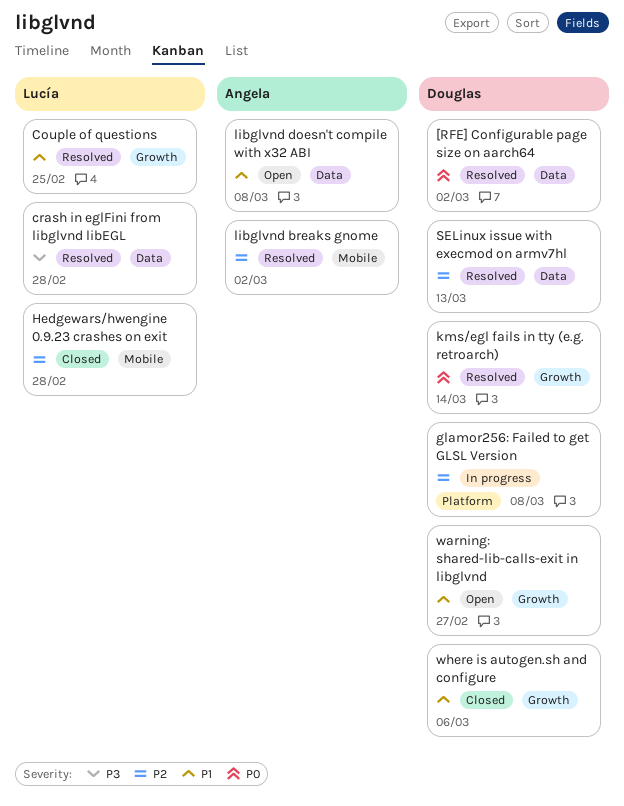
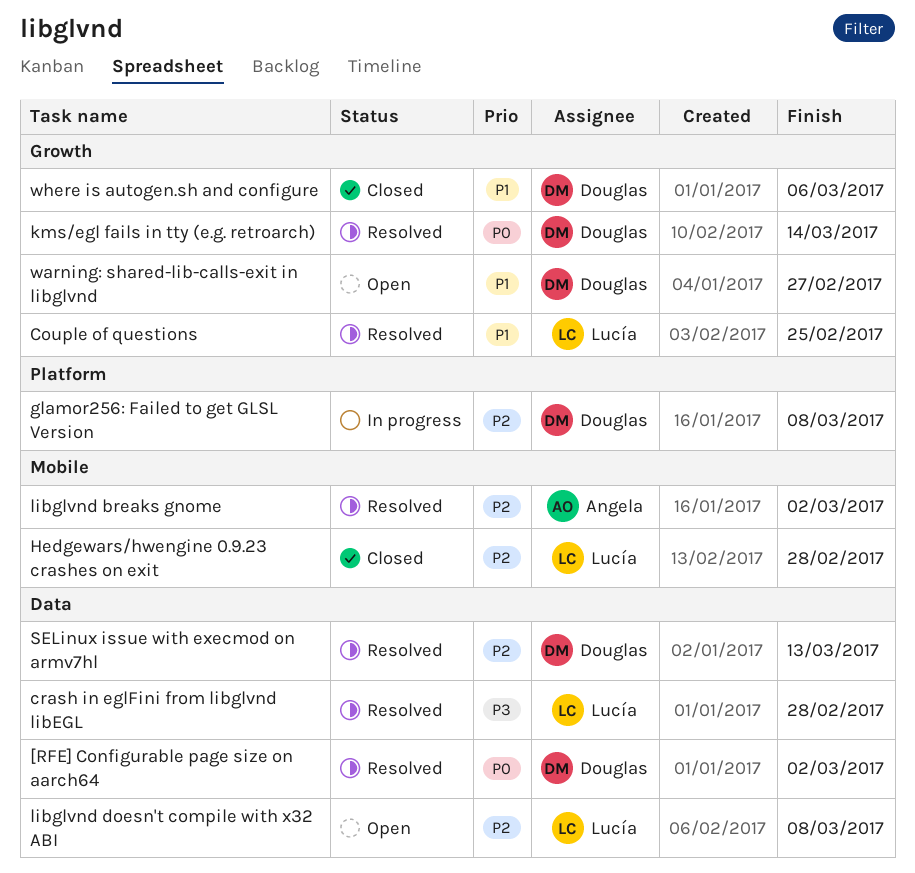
libglvnd doesn't compile with x32 ABI, owner: Angela -> Lucía
libglvnd doesn't compile with x32 ABI, priority: P1 -> P2

